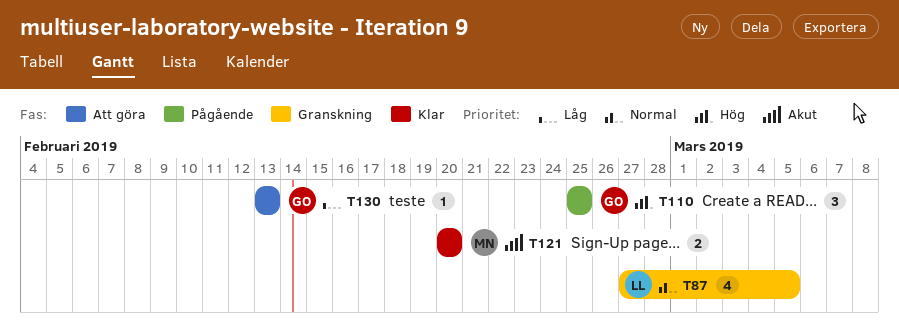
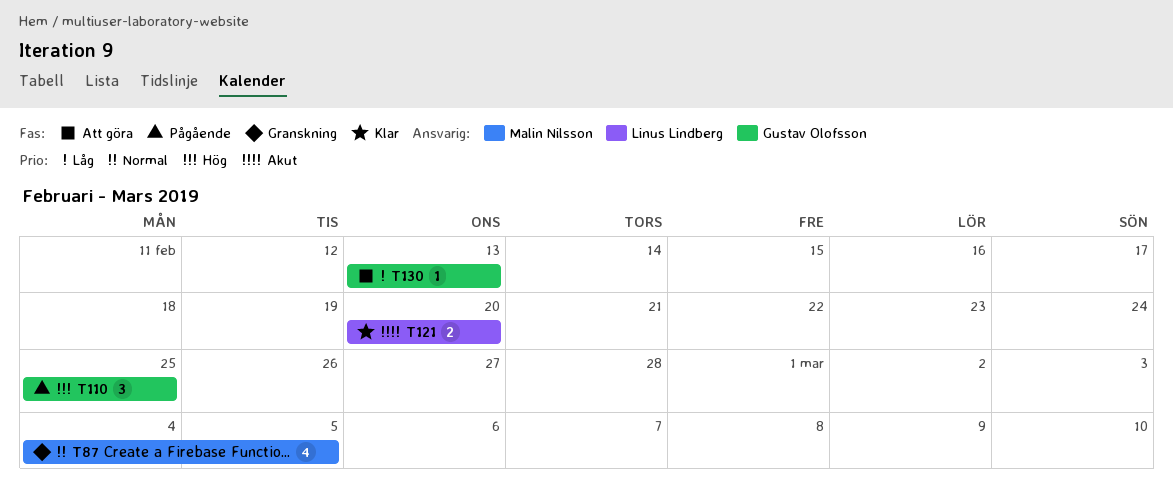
T87, owner: Linus Lindberg -> Malin Nilsson
T87, start: Feb 27 -> Mar 4
T121, owner: Malin Nilsson -> Linus Lindberg

